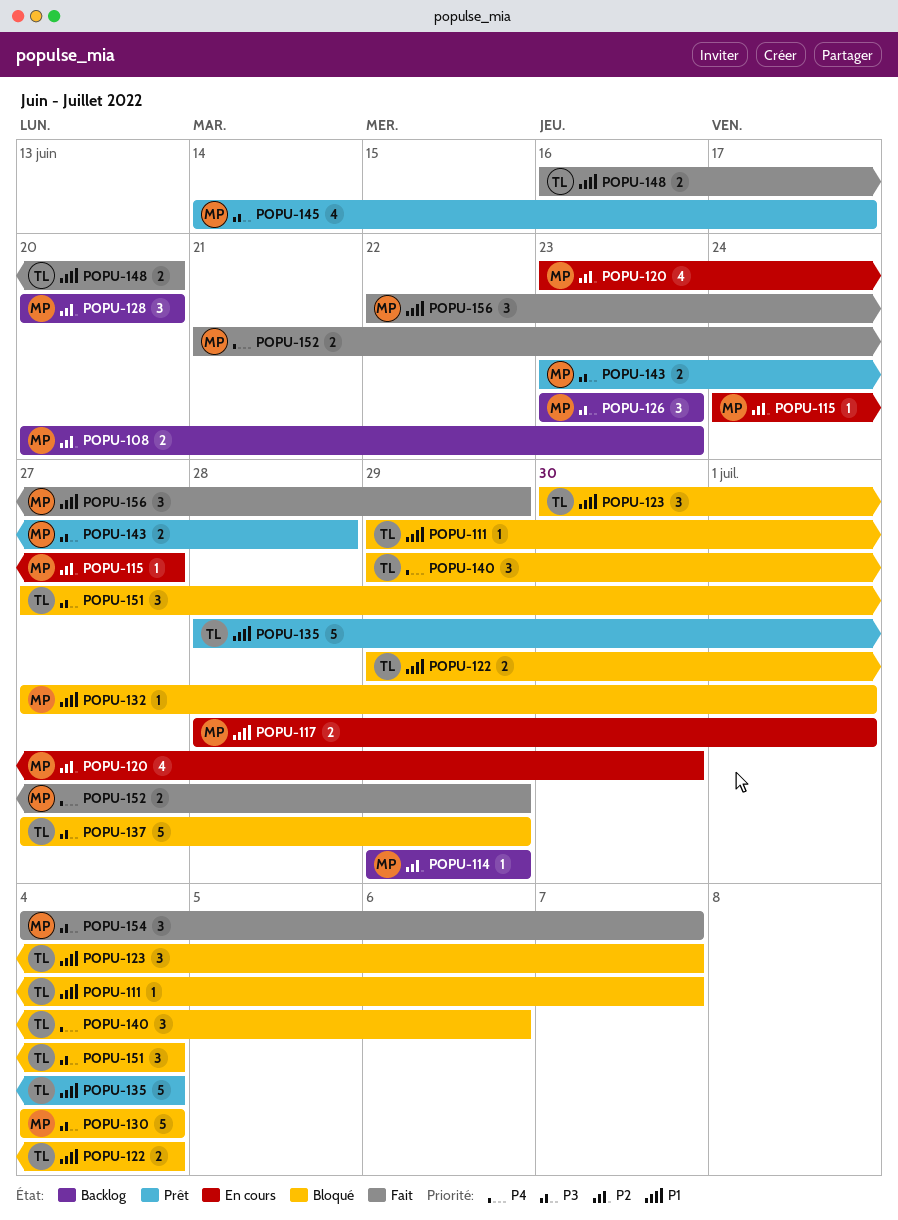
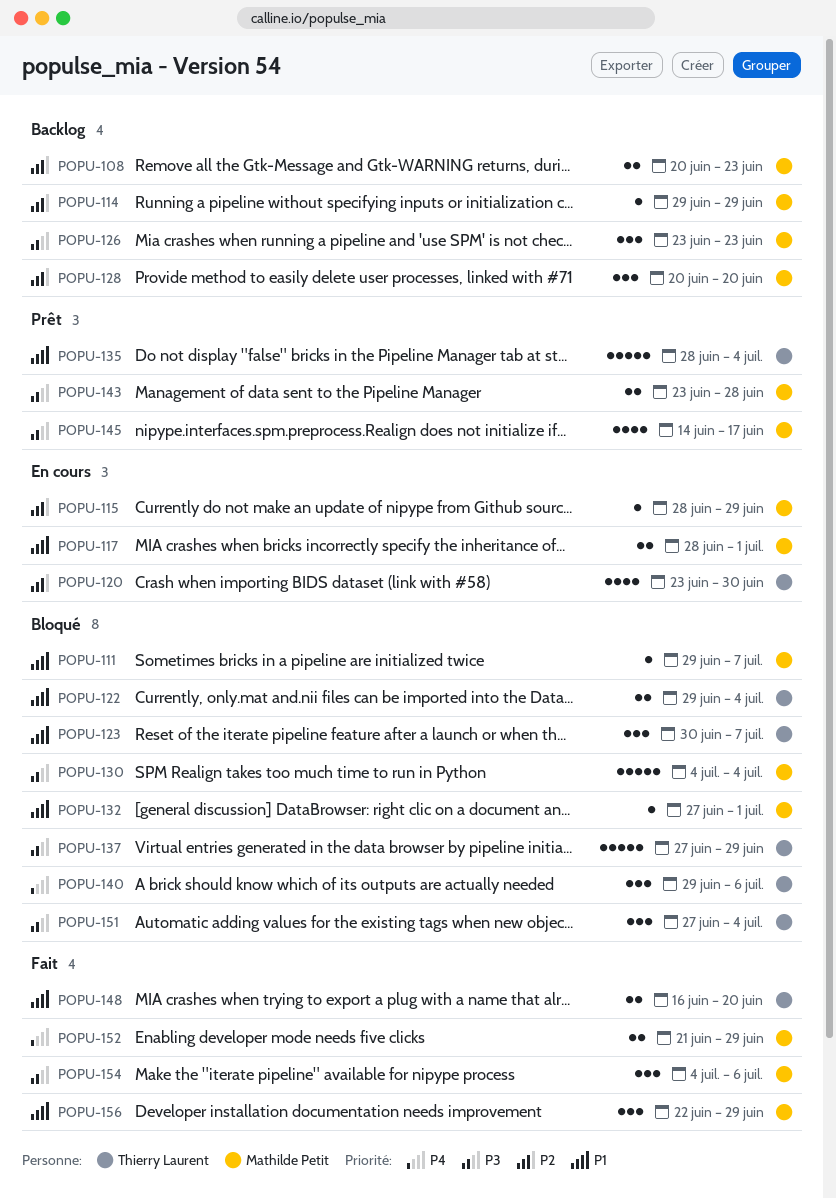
POPU-111, owner: Thierry Laurent -> Mathilde Petit
POPU-115, start: Jun 24 -> Jun 28
POPU-115, due: Jun 27 -> Jun 29
POPU-120, owner: Mathilde Petit -> Thierry Laurent
POPU-154, due: Jul 7 -> Jul 6

